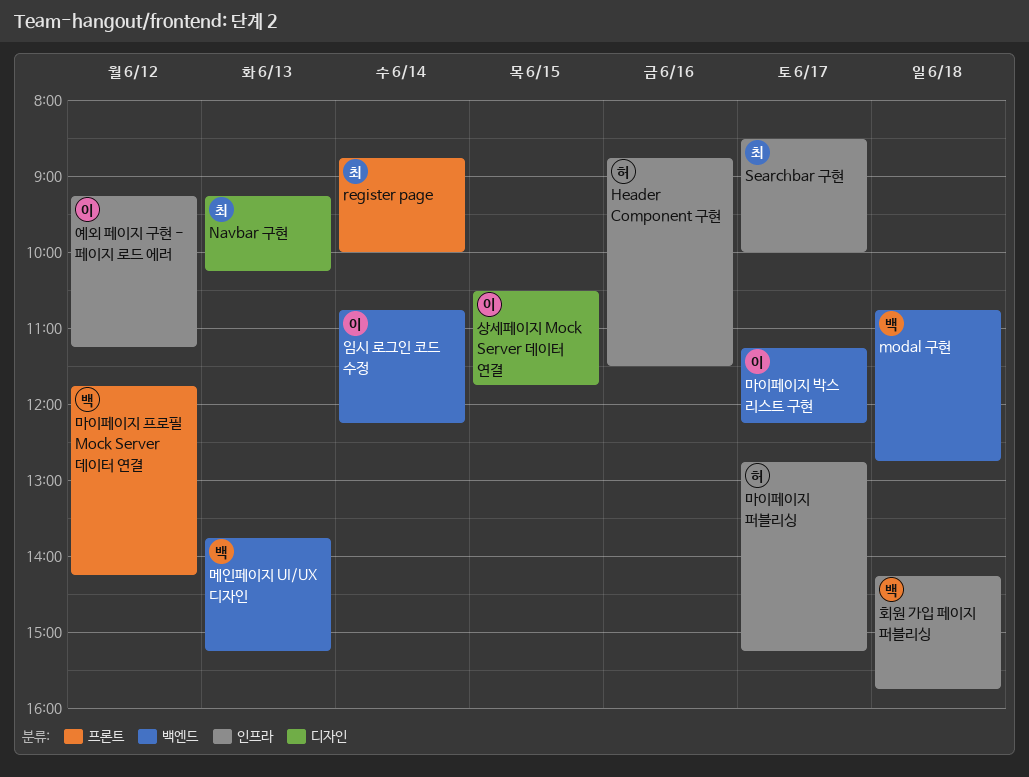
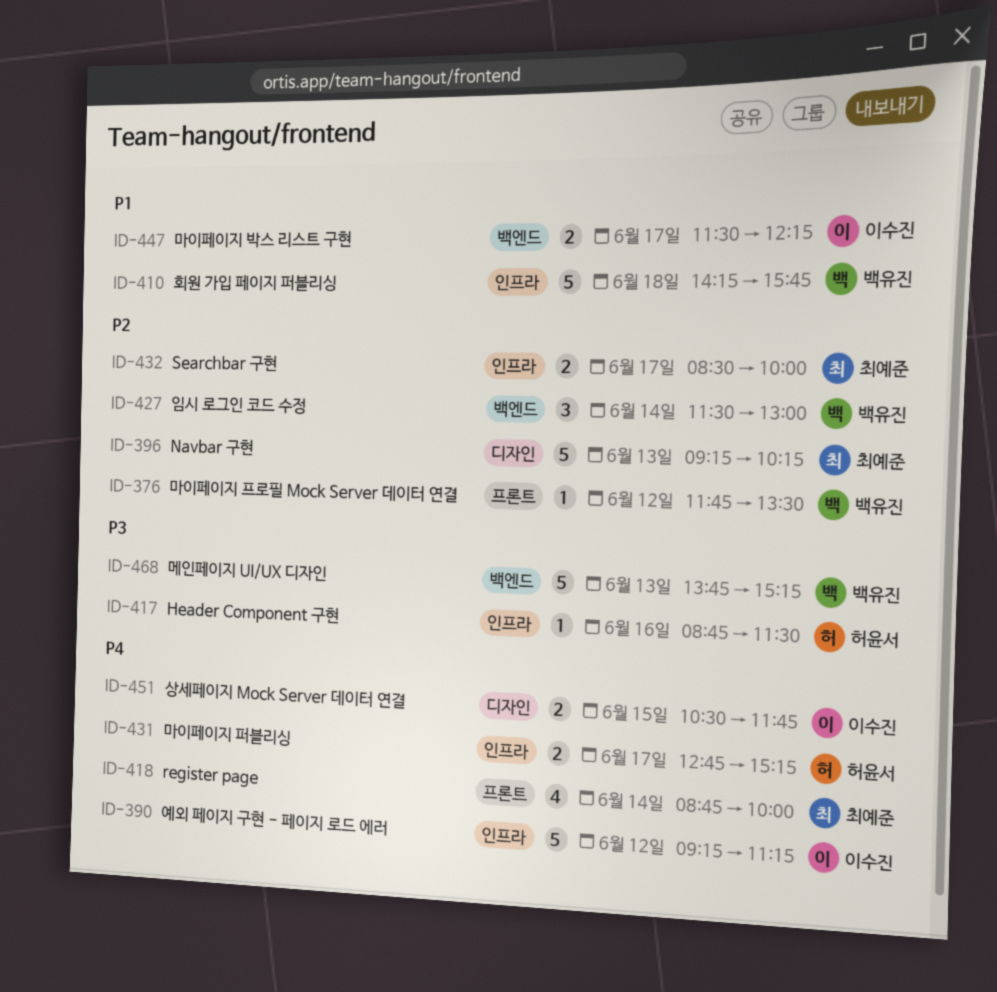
modal 구현: present -> none
마이페이지 박스 리스트 구현, begins: 11:15 -> 11:30
마이페이지 프로필 Mock Server 데이터 연결, ends: 14:15 -> 13:30
임시 로그인 코드 수정, owner: 이수진 -> 백유진
임시 로그인 코드 수정, begins: 10:45 -> 11:30
임시 로그인 코드 수정, ends: 12:15 -> 13:00

